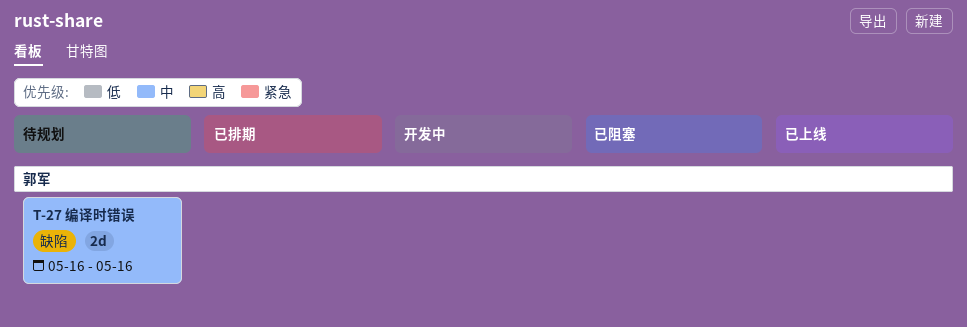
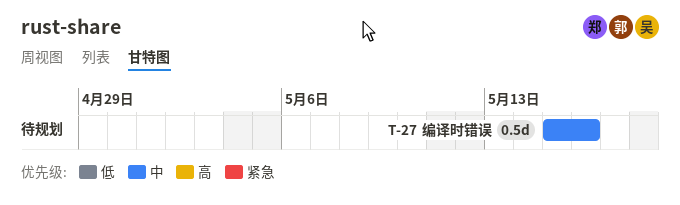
T-27, estimate: 2d -> 0.5d
T-27, start: May 16 -> May 15

